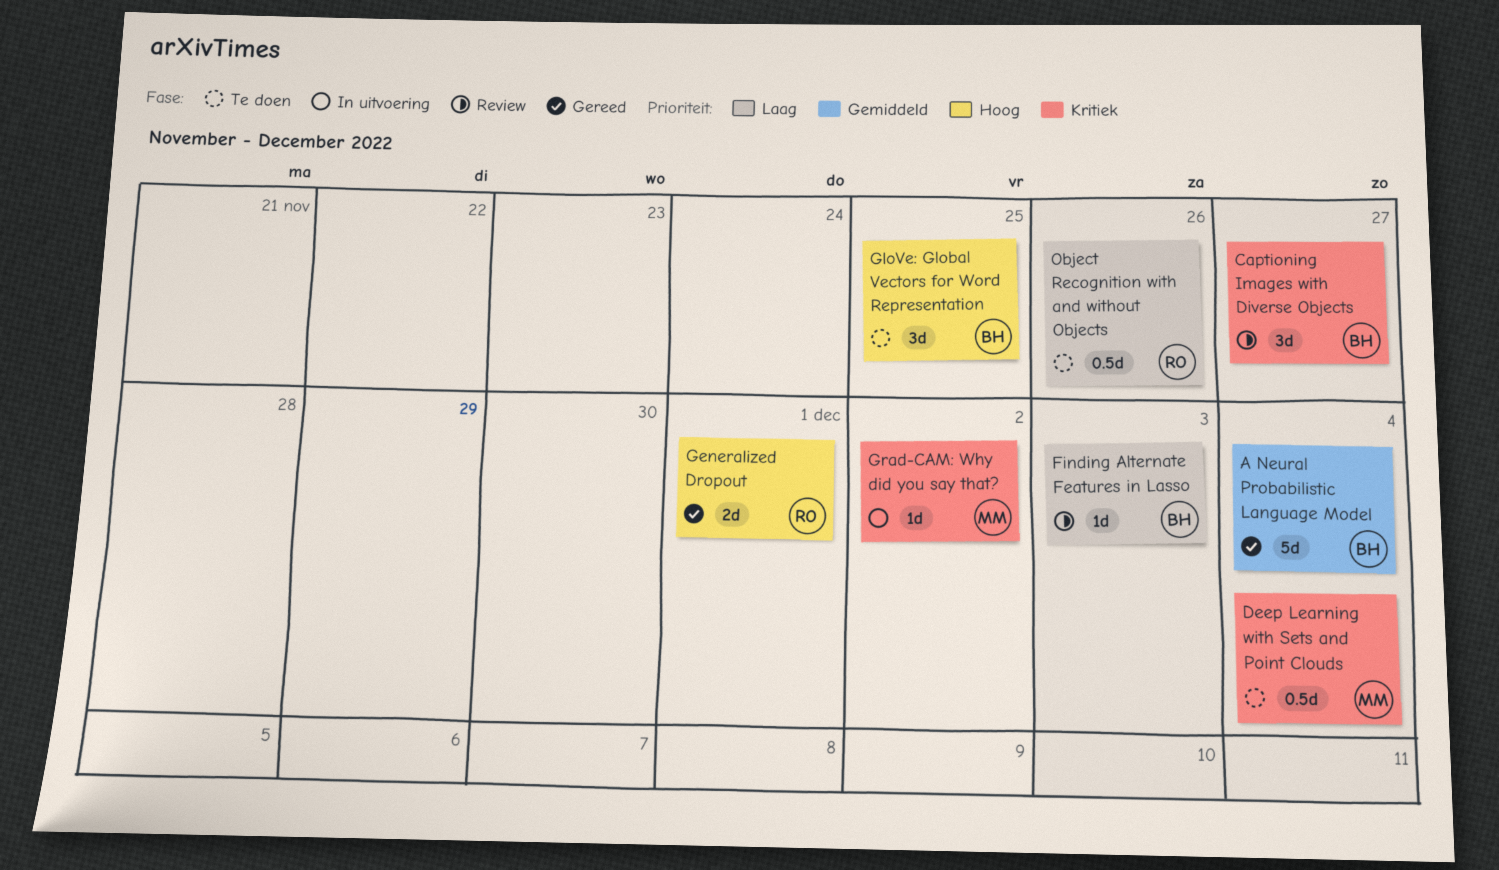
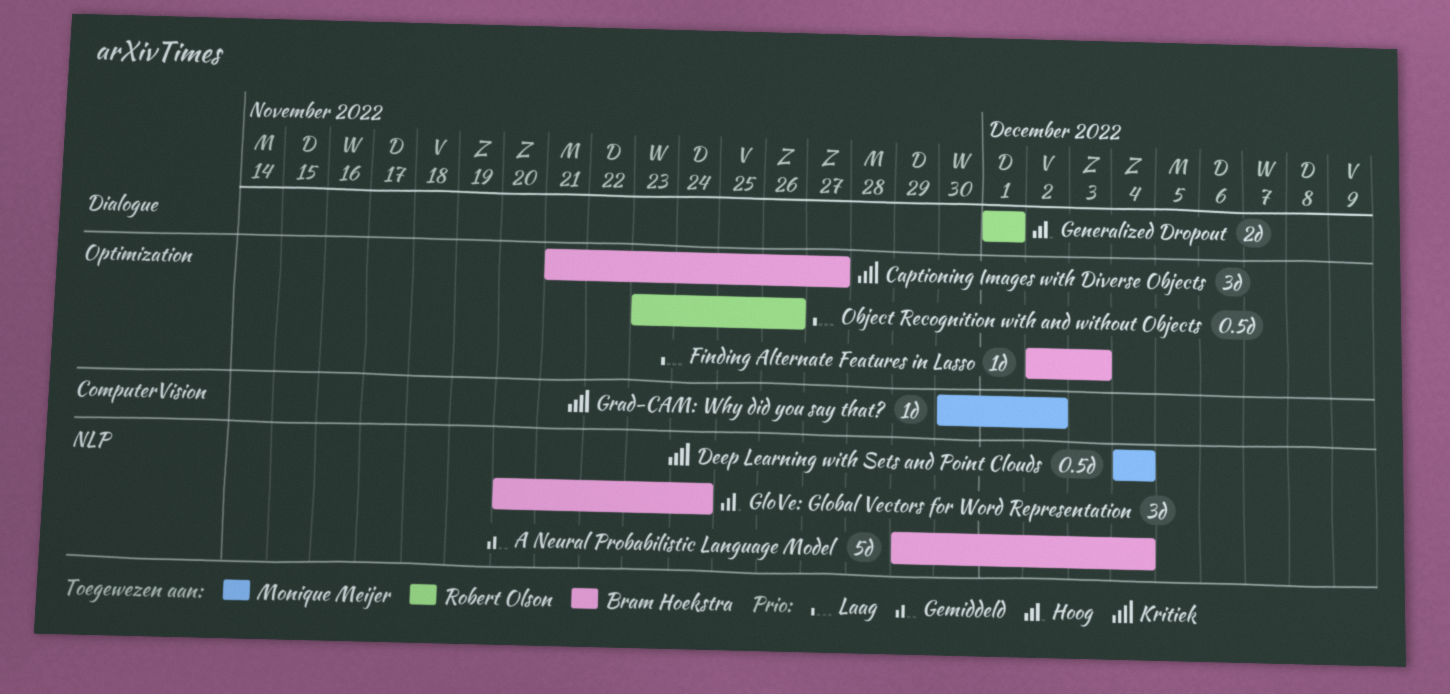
GloVe: Global Vectors for Word Representation, due: Nov 25 -> Nov 24

